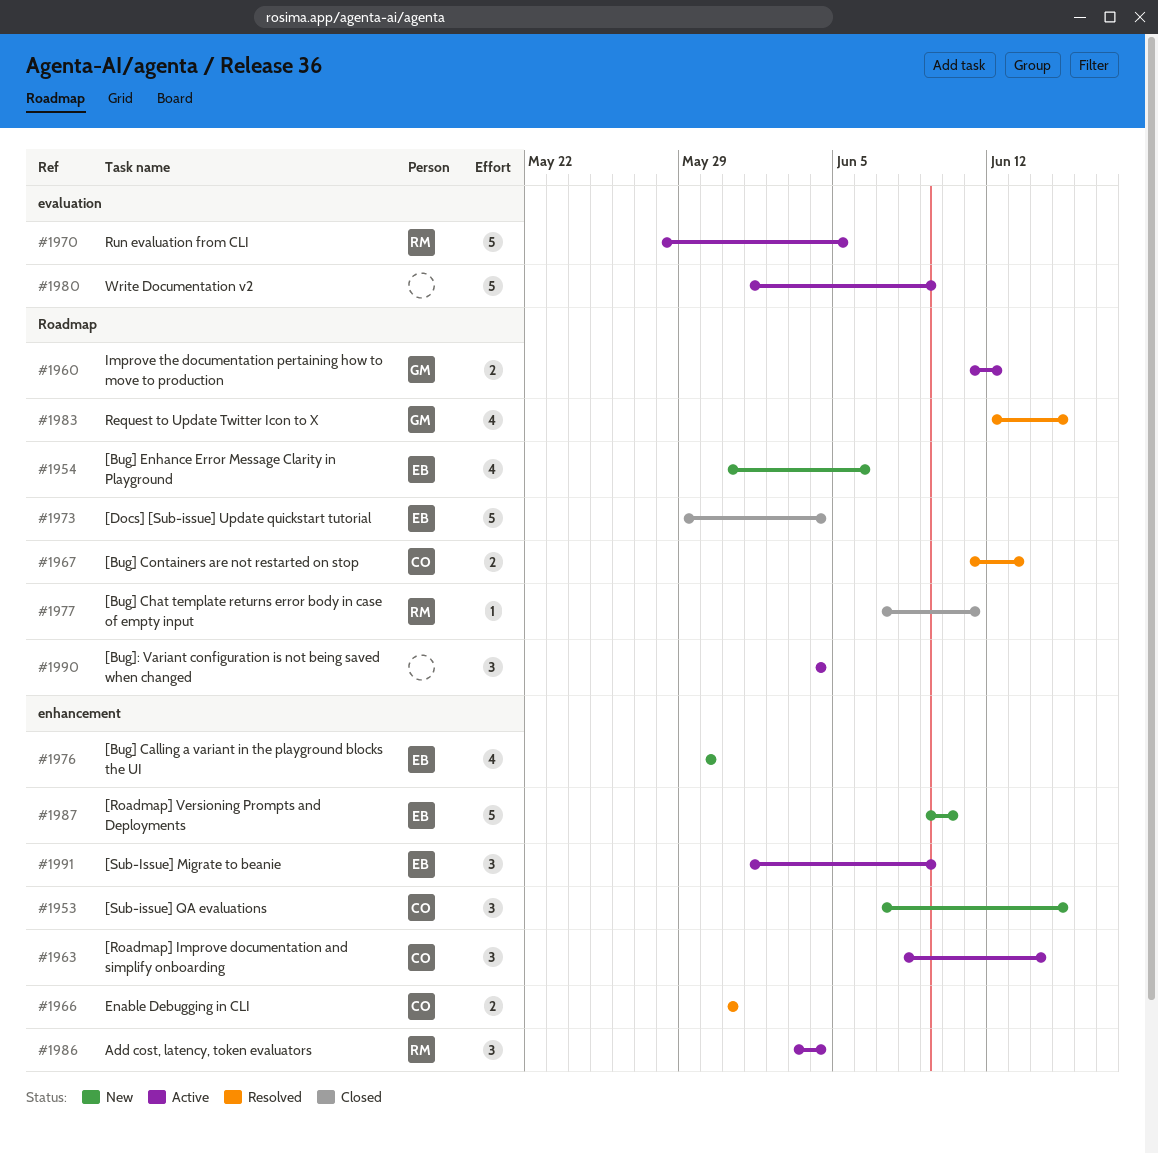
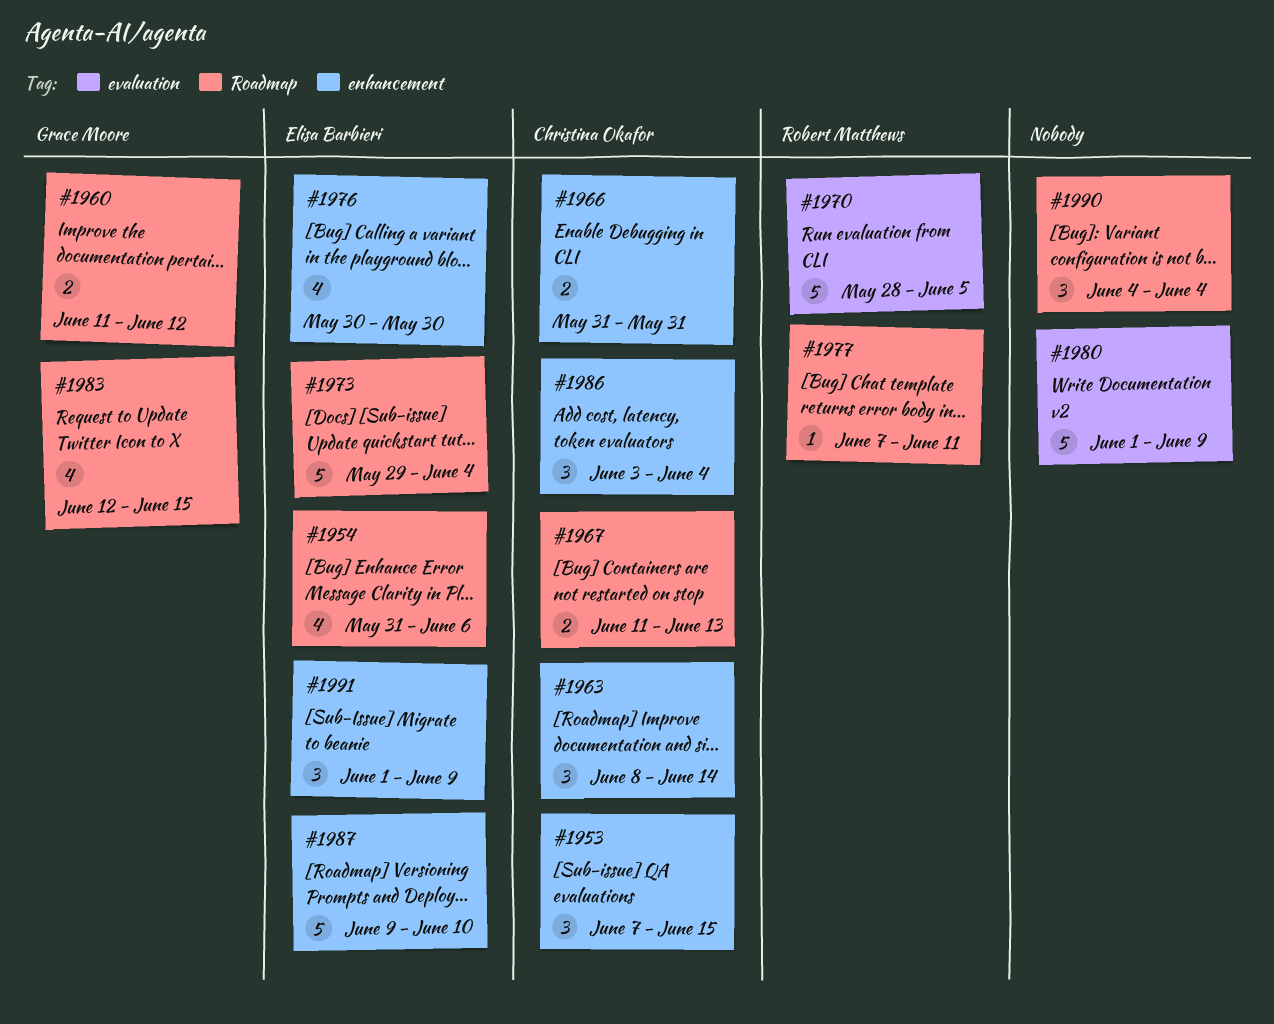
#1986, owner: Robert Matthews -> Christina Okafor

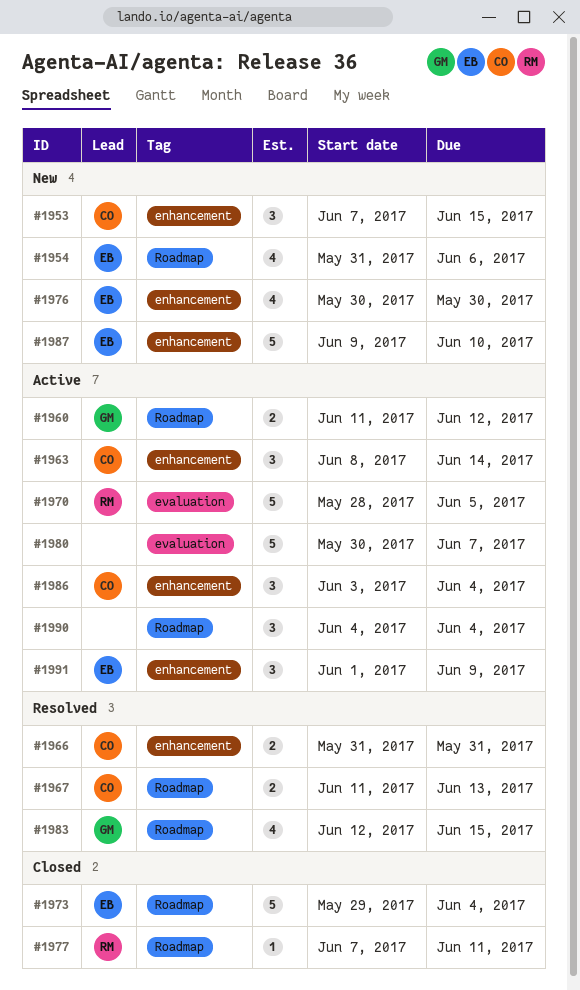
#1980, start: Jun 1 -> May 30
#1980, due: Jun 9 -> Jun 7

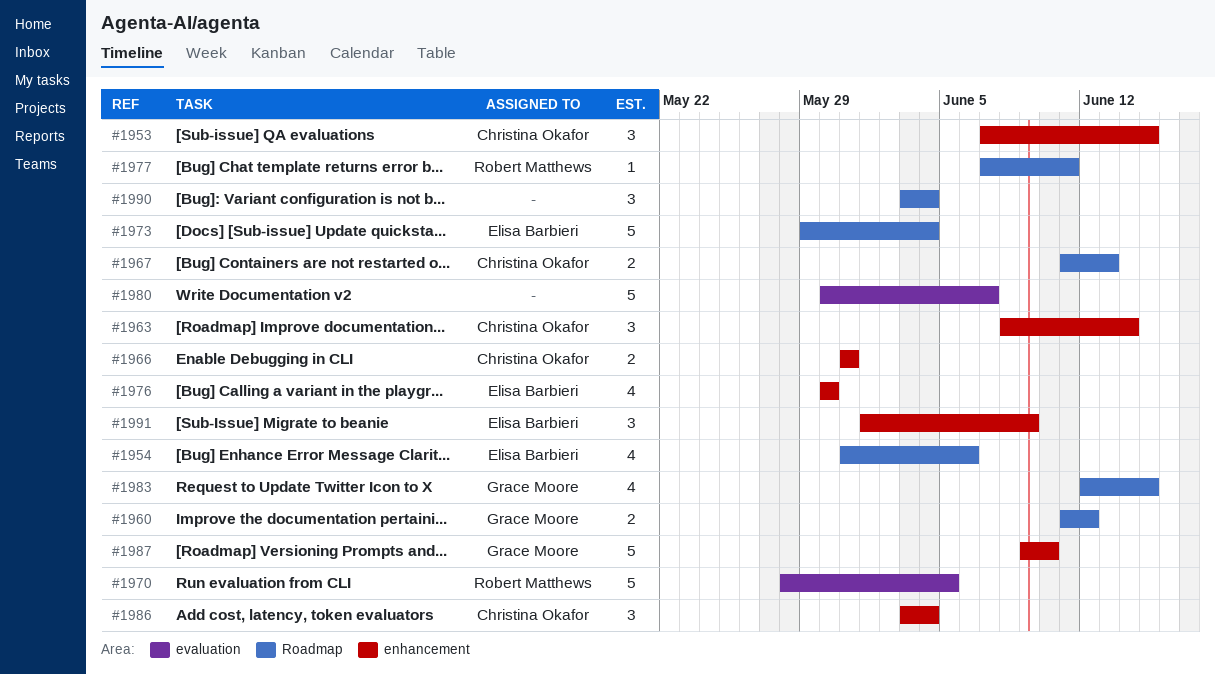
#1987, owner: Elisa Barbieri -> Grace Moore
#1990, start: Jun 4 -> Jun 3

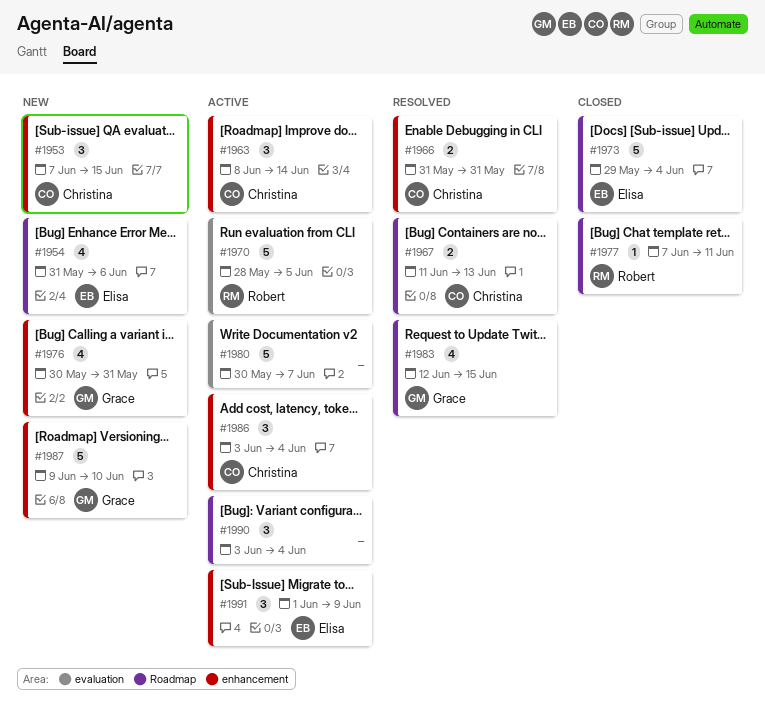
#1960: present -> none
#1976, owner: Elisa Barbieri -> Grace Moore
#1976, due: May 30 -> May 31

